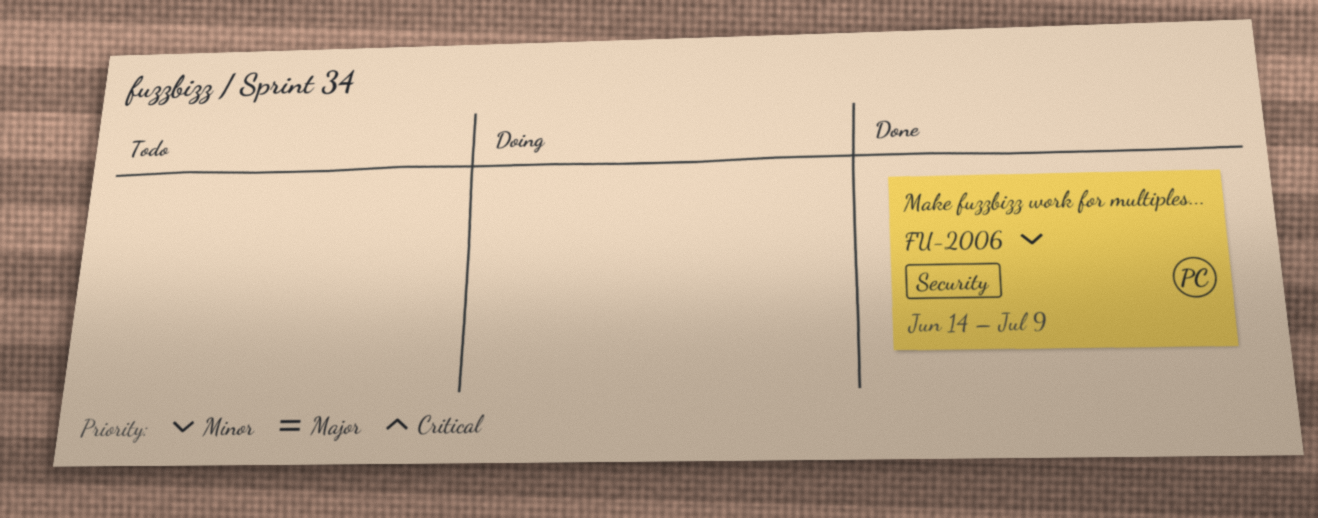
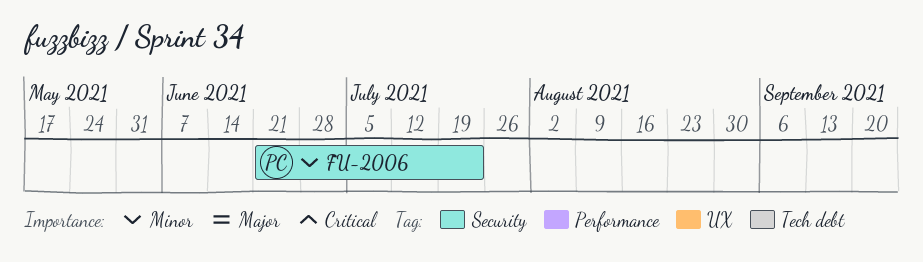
FU-2006, start: Jun 14 -> Jun 21
FU-2006, due: Jul 9 -> Jul 23

